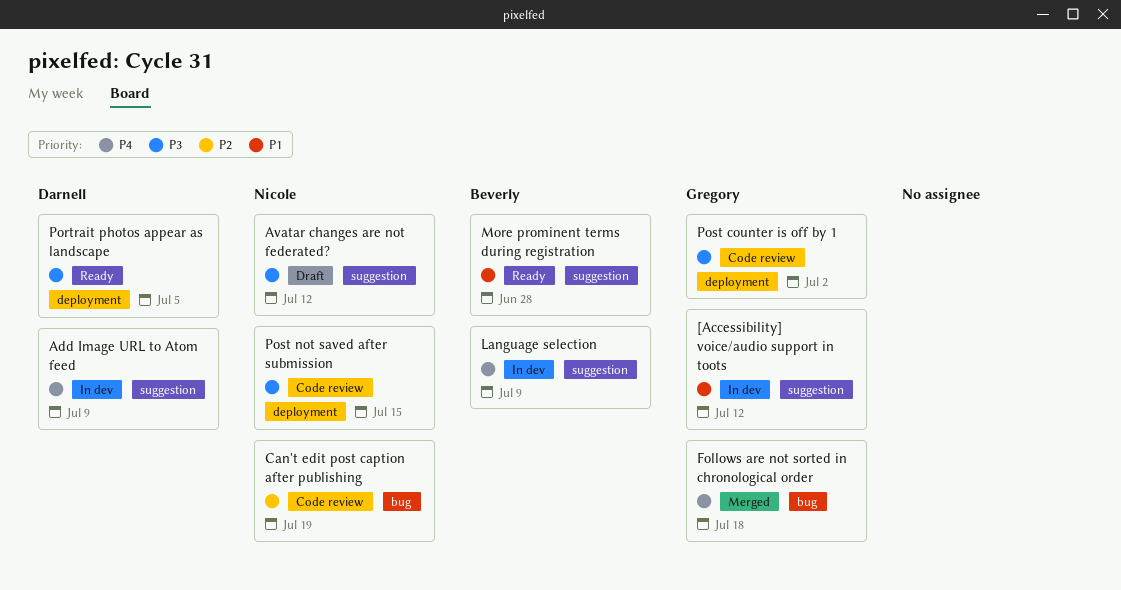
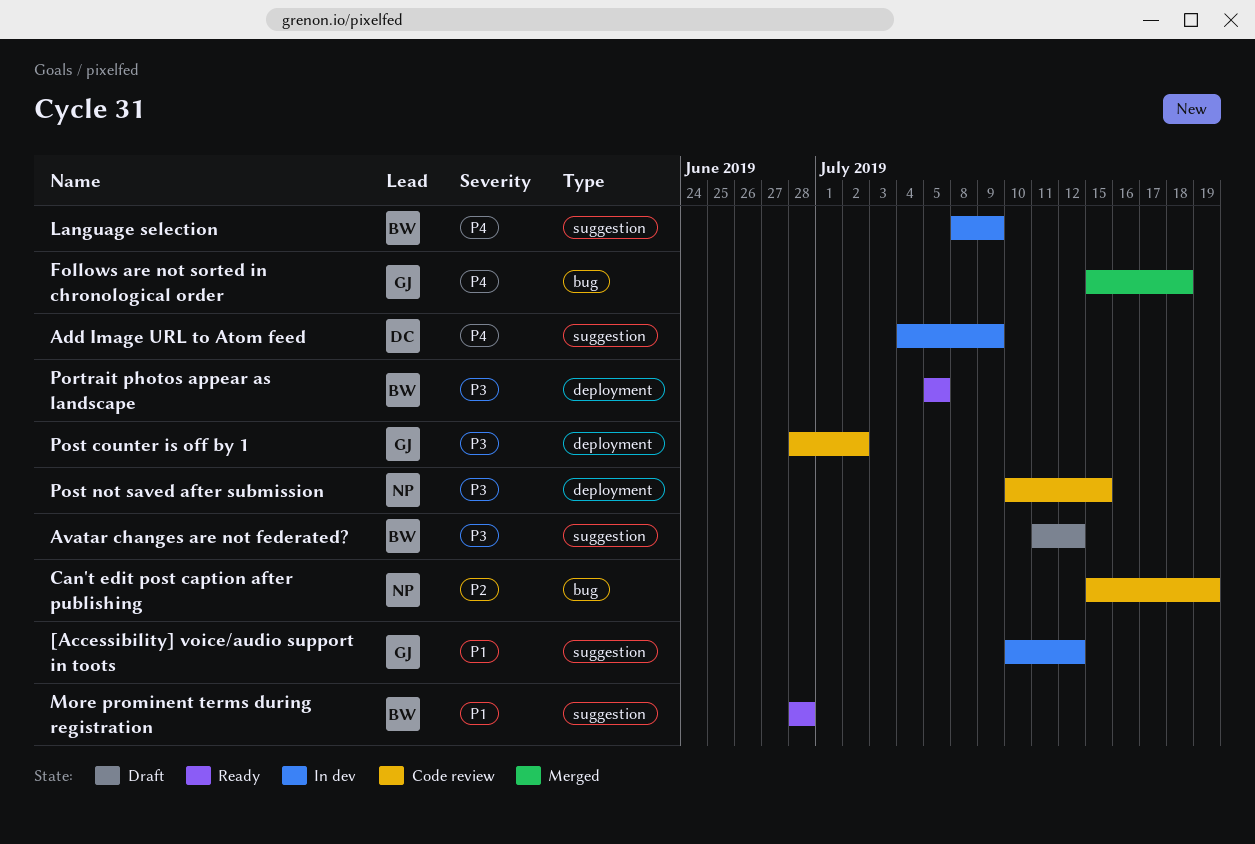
Avatar changes are not federated?, owner: Nicole -> Beverly
Portrait photos appear as landscape, owner: Darnell -> Beverly

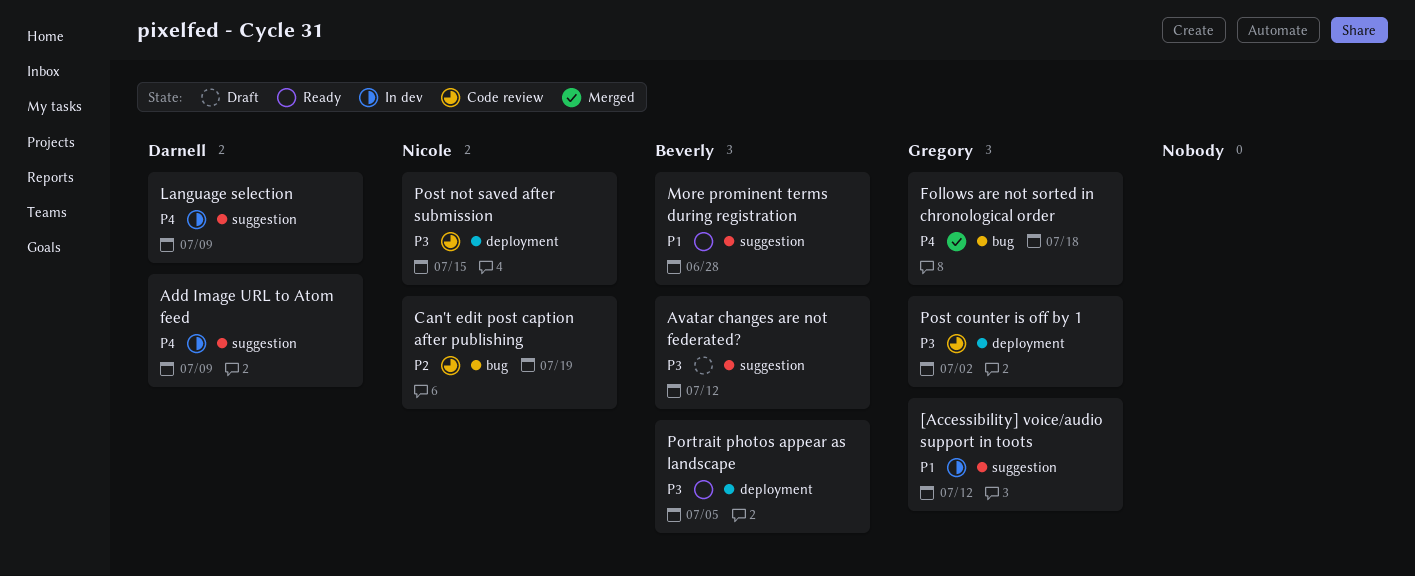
Language selection, owner: Beverly -> Darnell

